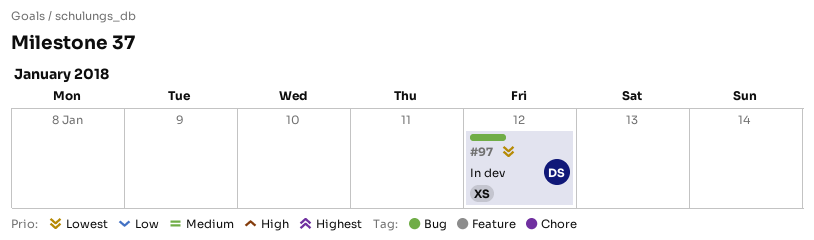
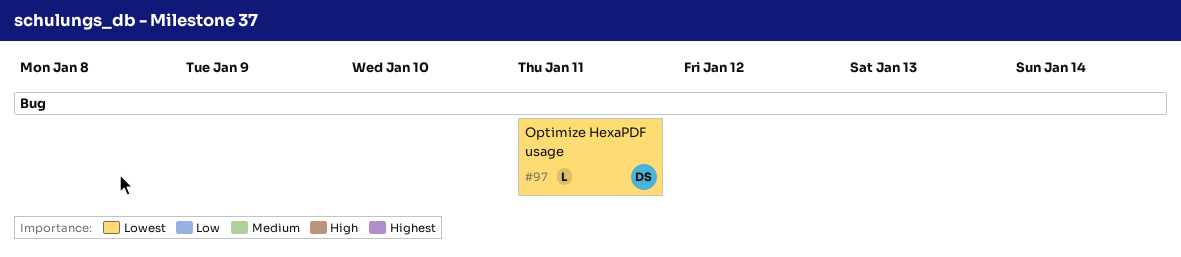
#97, estimate: XS -> L
#97, due: Jan 12 -> Jan 11

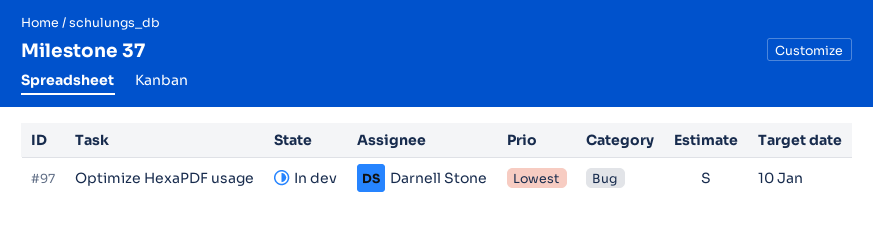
#97, estimate: L -> S
#97, due: Jan 11 -> Jan 10

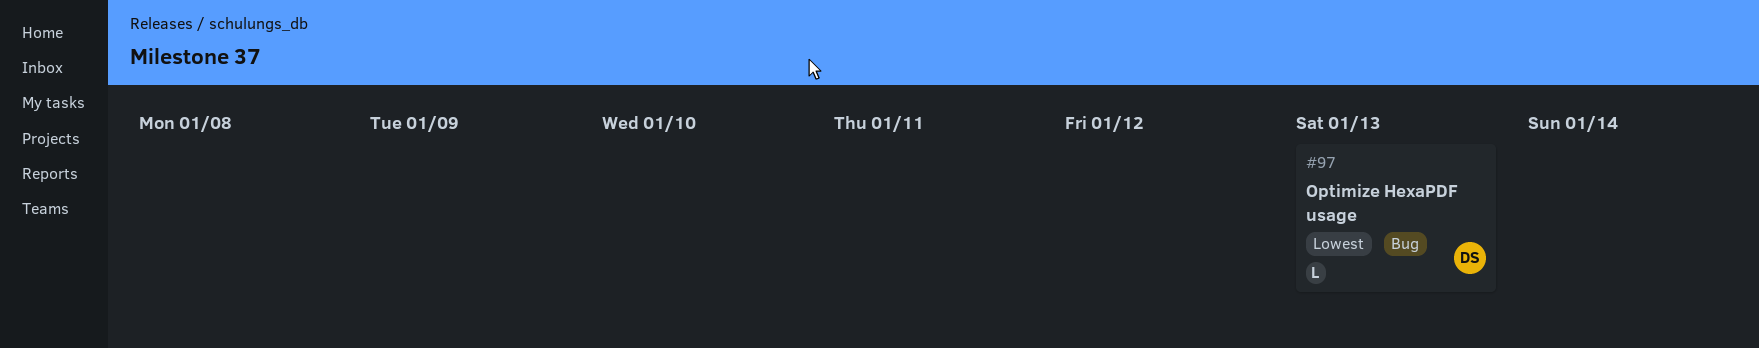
#97, estimate: S -> L
#97, due: Jan 10 -> Jan 13

